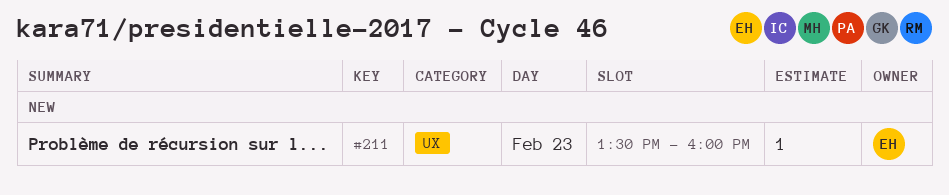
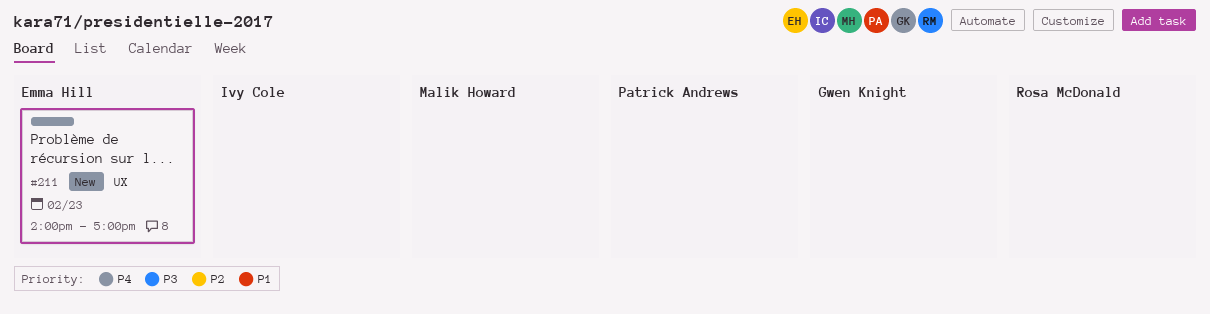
#211, begins: 13:30 -> 14:00
#211, ends: 16:00 -> 17:00

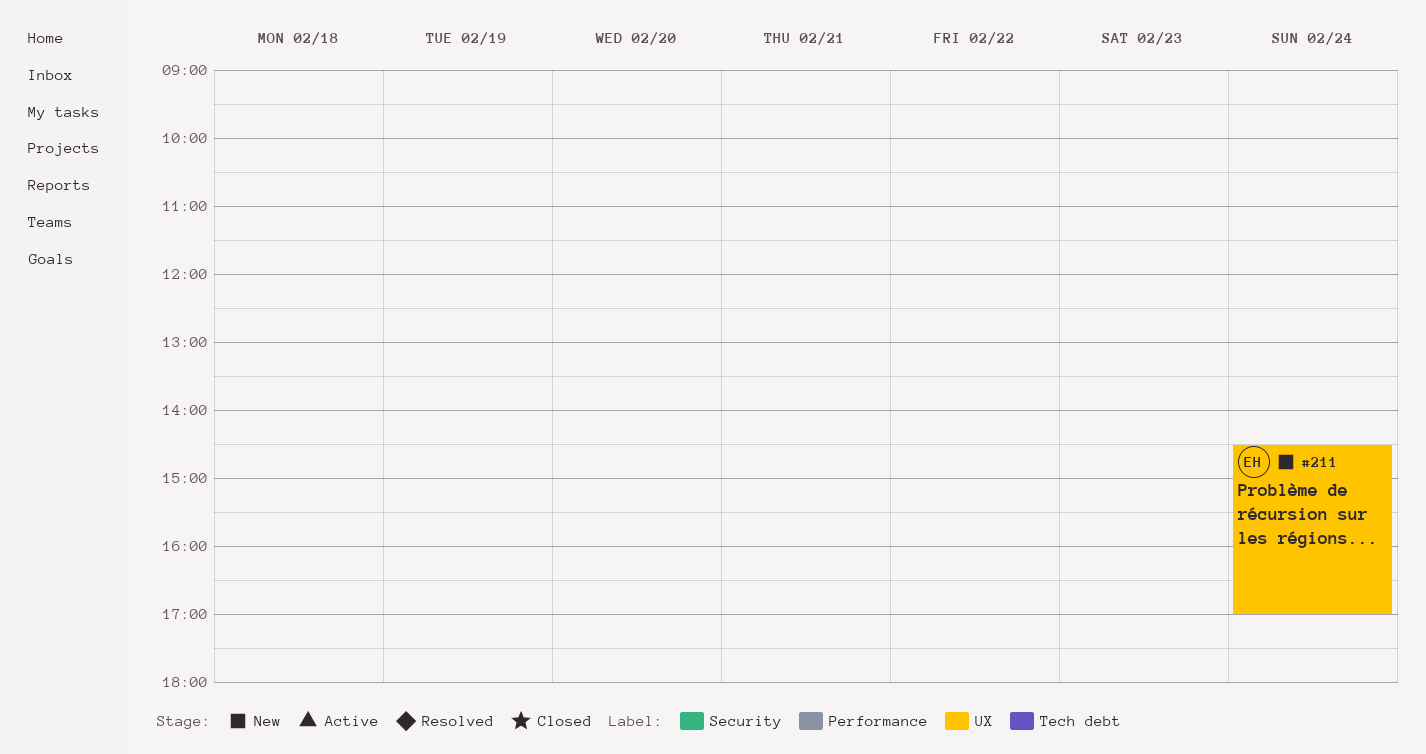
#211, day: Feb 23 -> Feb 24
#211, begins: 14:00 -> 14:30

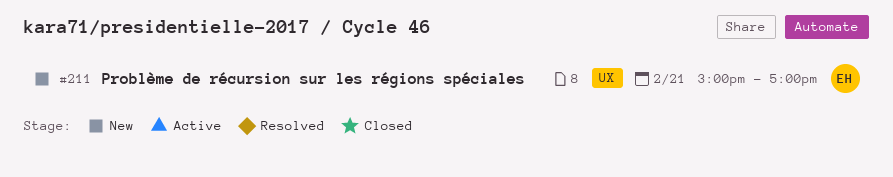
#211, day: Feb 24 -> Feb 21
#211, begins: 14:30 -> 15:00

